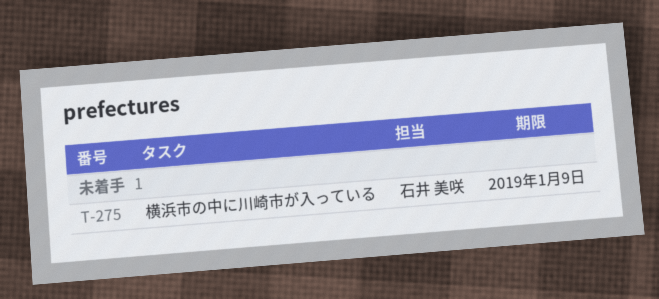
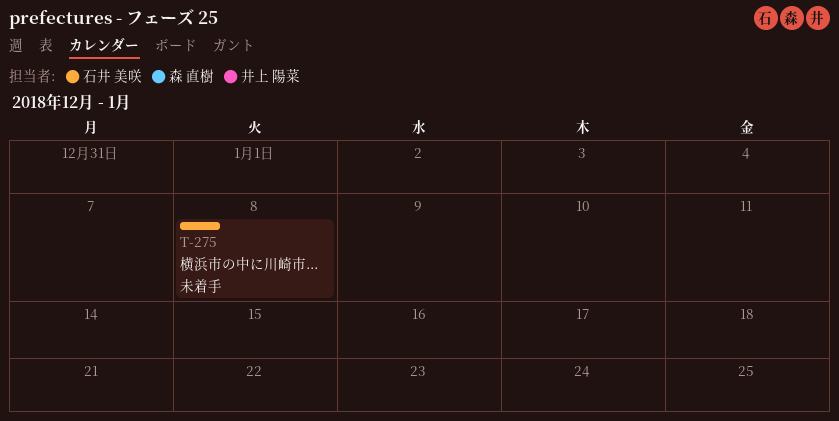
T-275, due: Jan 9 -> Jan 8

